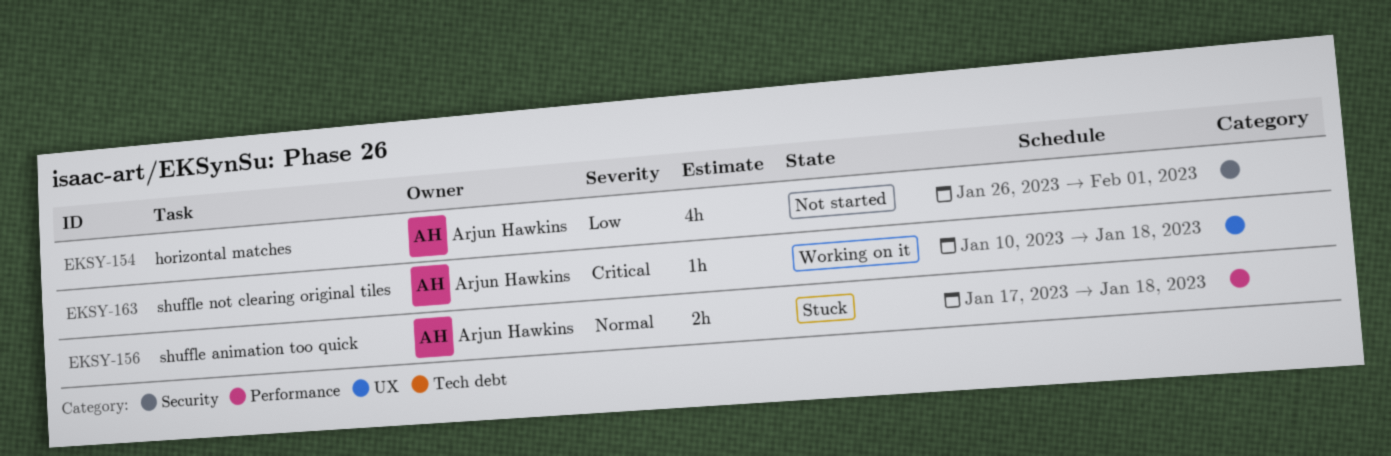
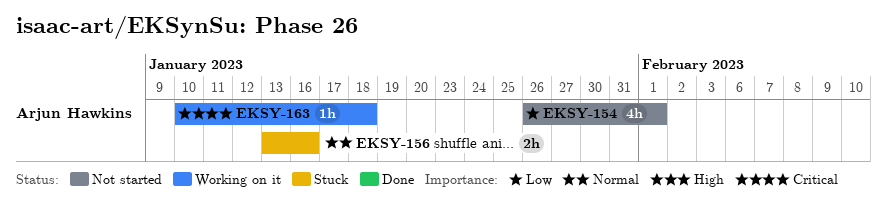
EKSY-156, start: Jan 17 -> Jan 13
EKSY-156, due: Jan 18 -> Jan 16

